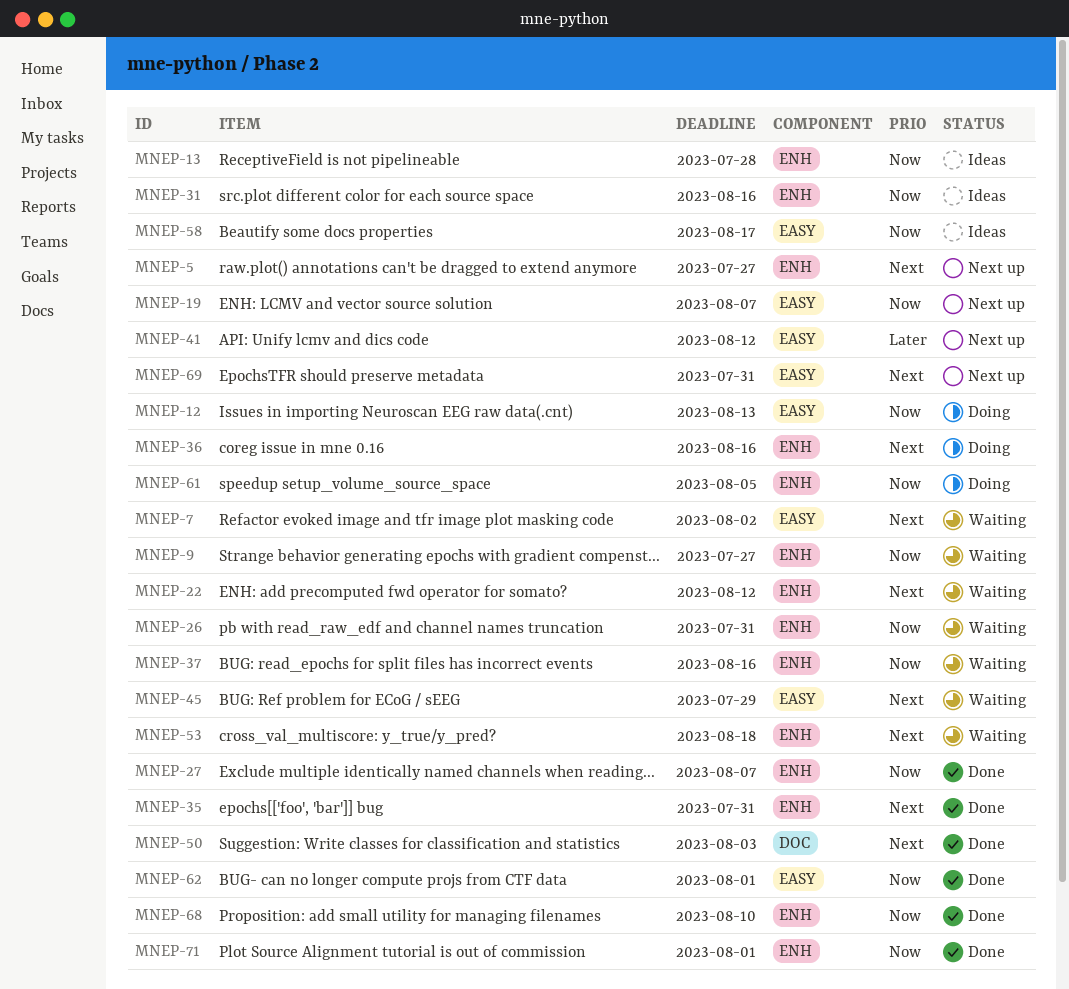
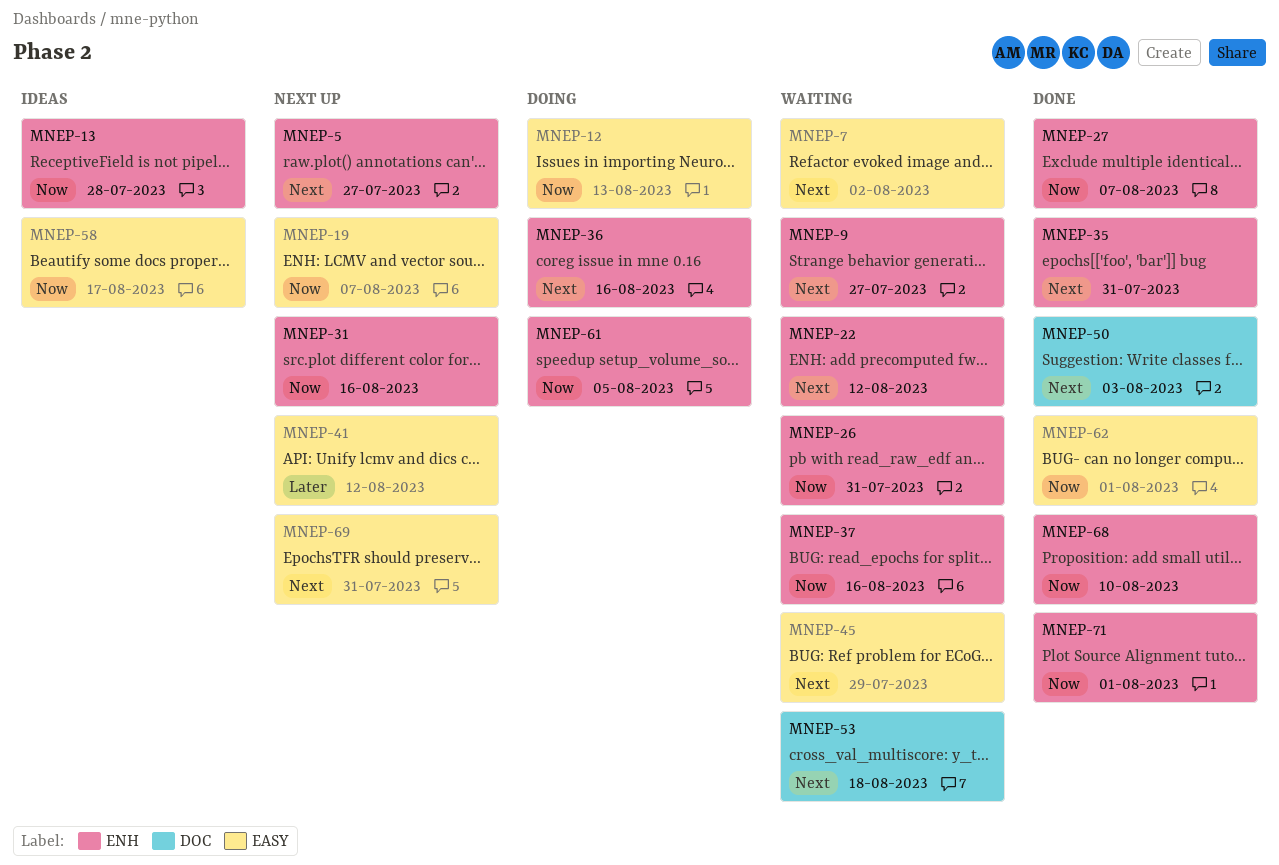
MNEP-9, priority: Now -> Next
MNEP-31, status: Ideas -> Next up
MNEP-53, label: ENH -> DOC

